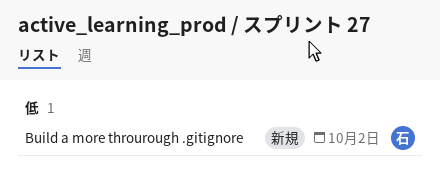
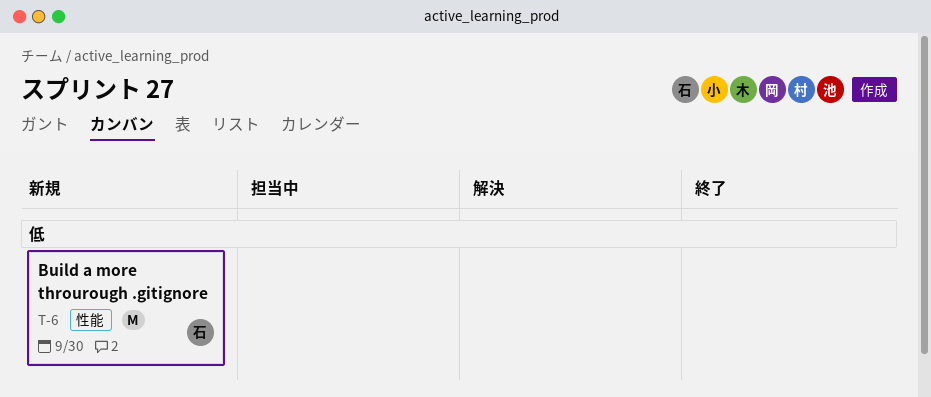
Build a more throurough .gitignore, due: Oct 2 -> Sep 30

